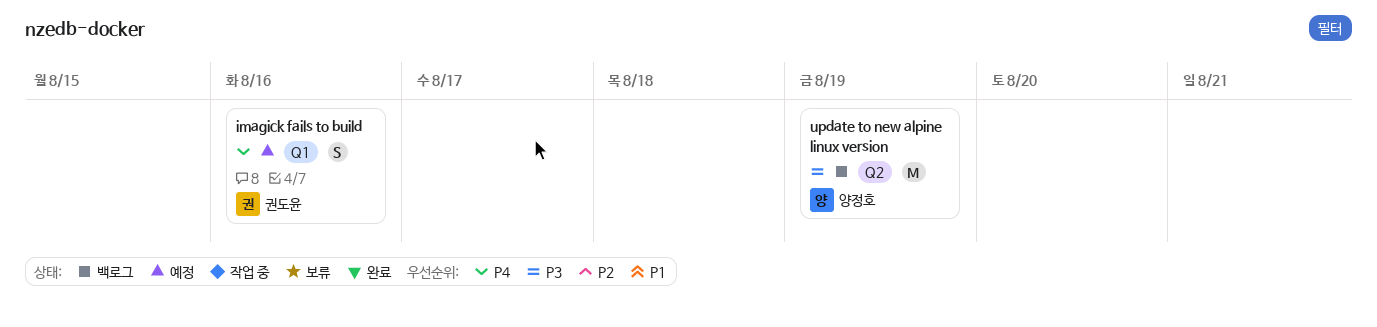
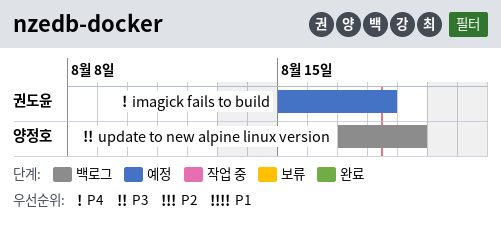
imagick fails to build, due: Aug 16 -> Aug 18

